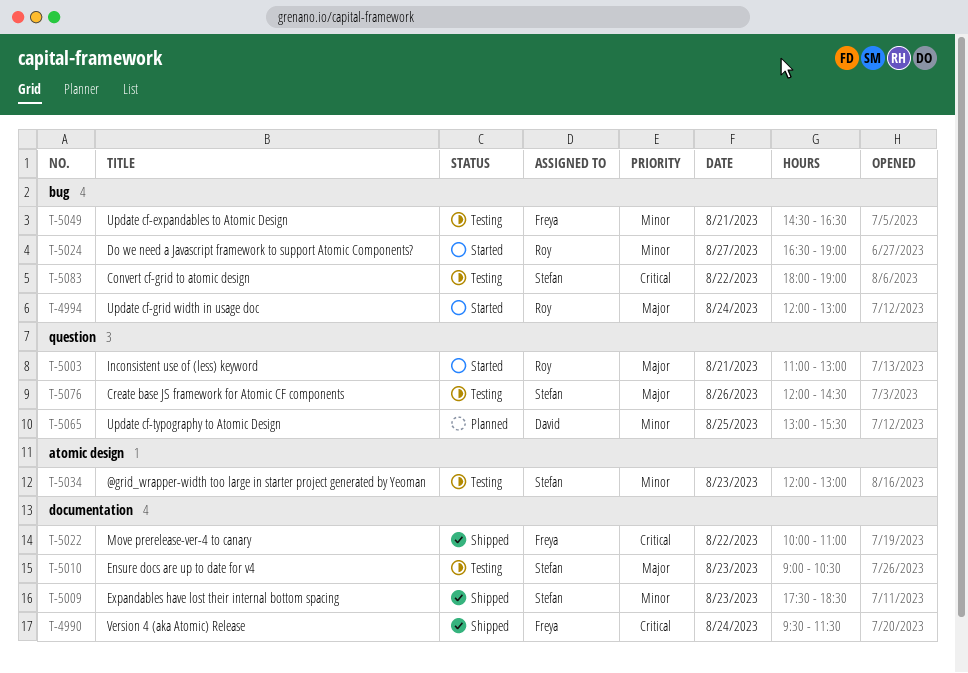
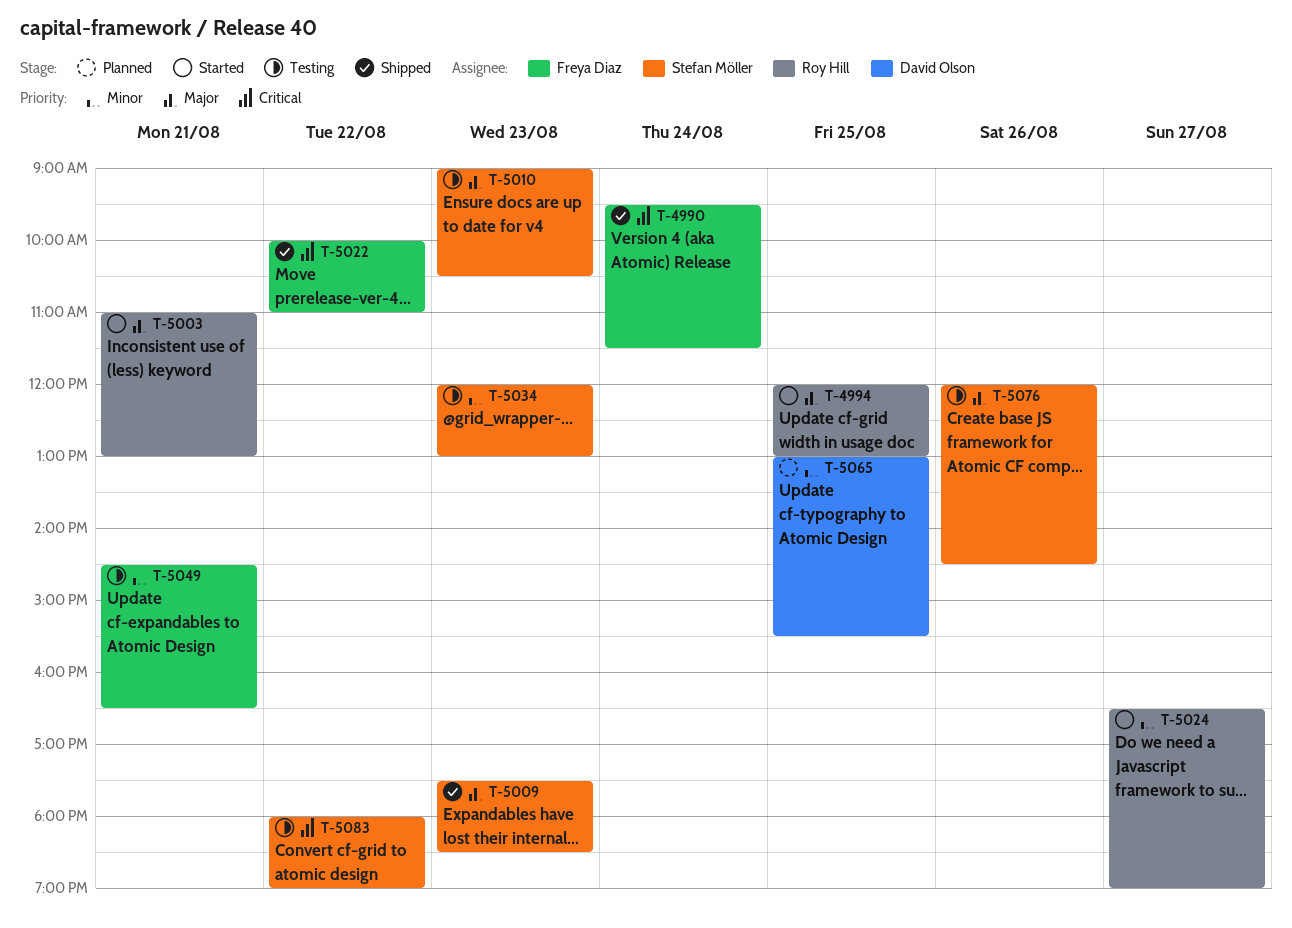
T-4994, day: Aug 24 -> Aug 25
T-5009, priority: Minor -> Major

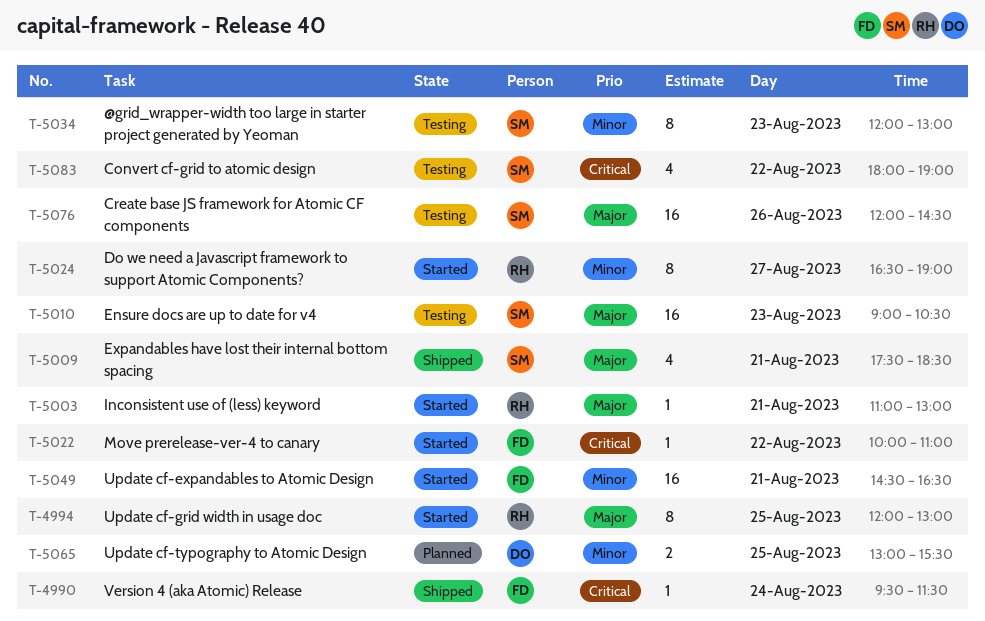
T-5009, day: Aug 23 -> Aug 21
T-5022, status: Shipped -> Started
T-5049, status: Testing -> Started

